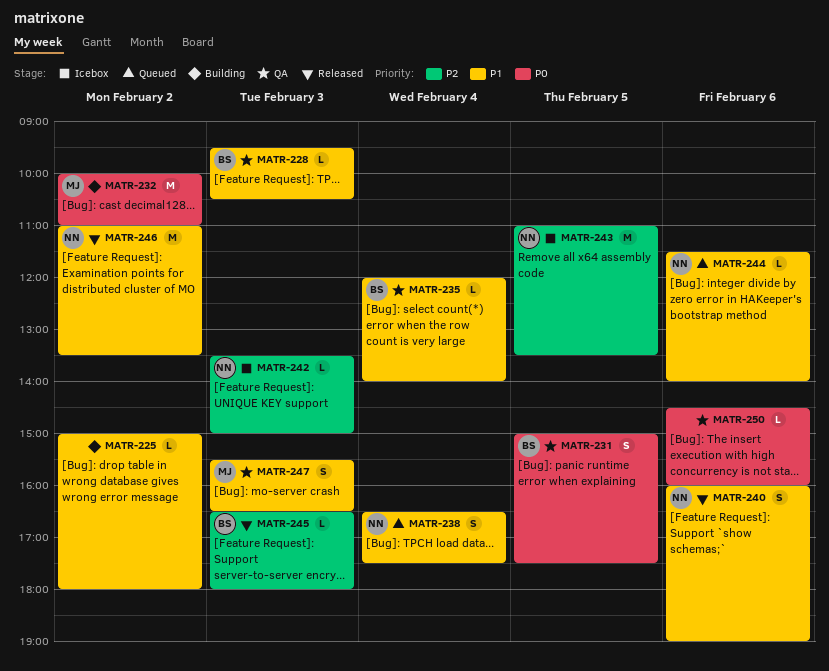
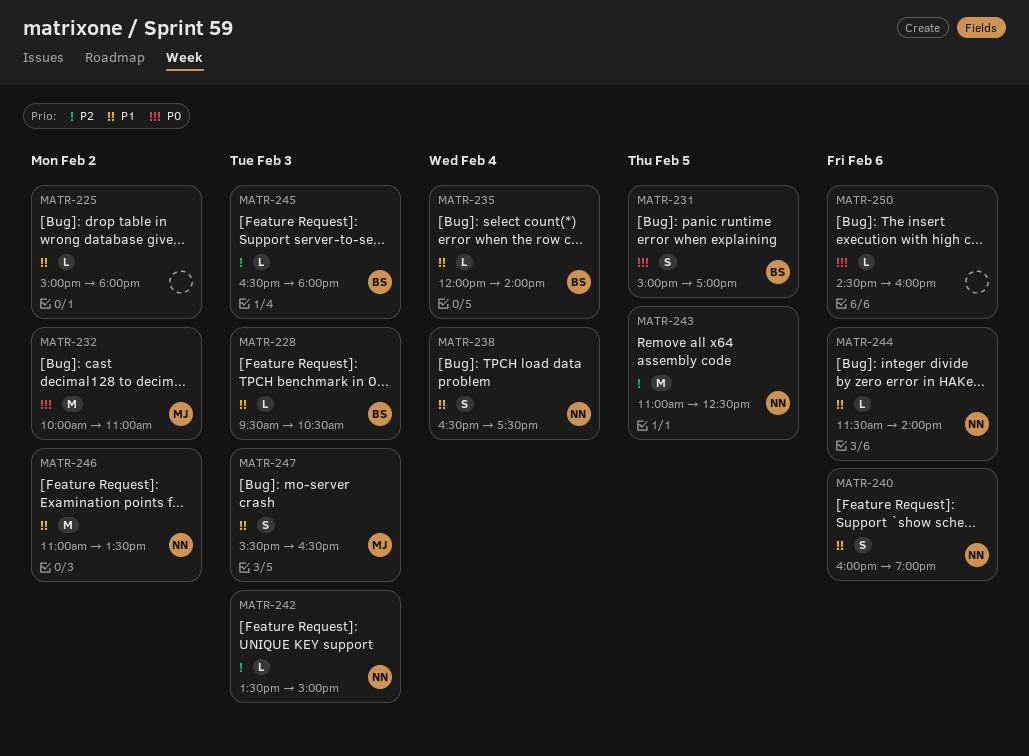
MATR-231, ends: 17:30 -> 17:00
MATR-243, ends: 13:30 -> 12:30

